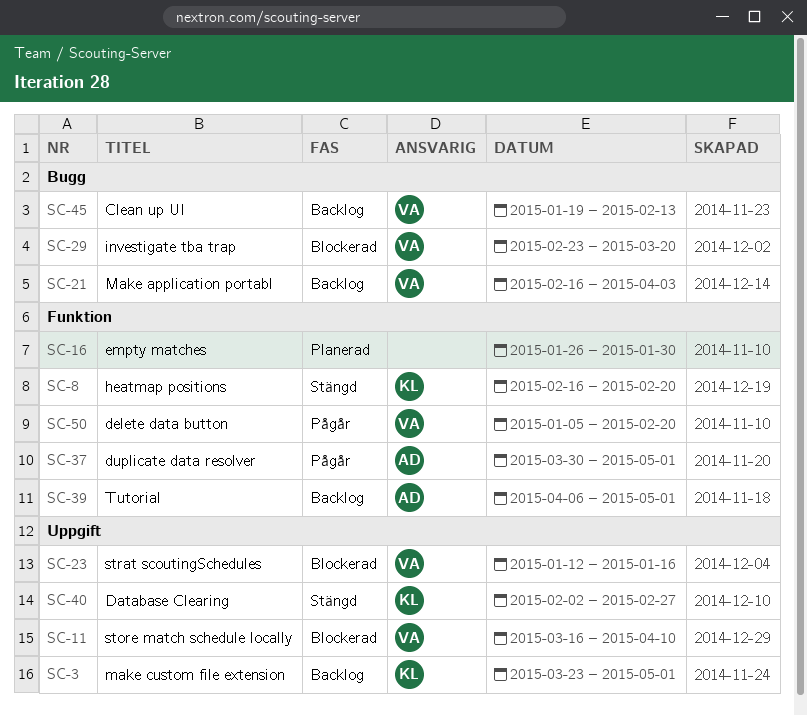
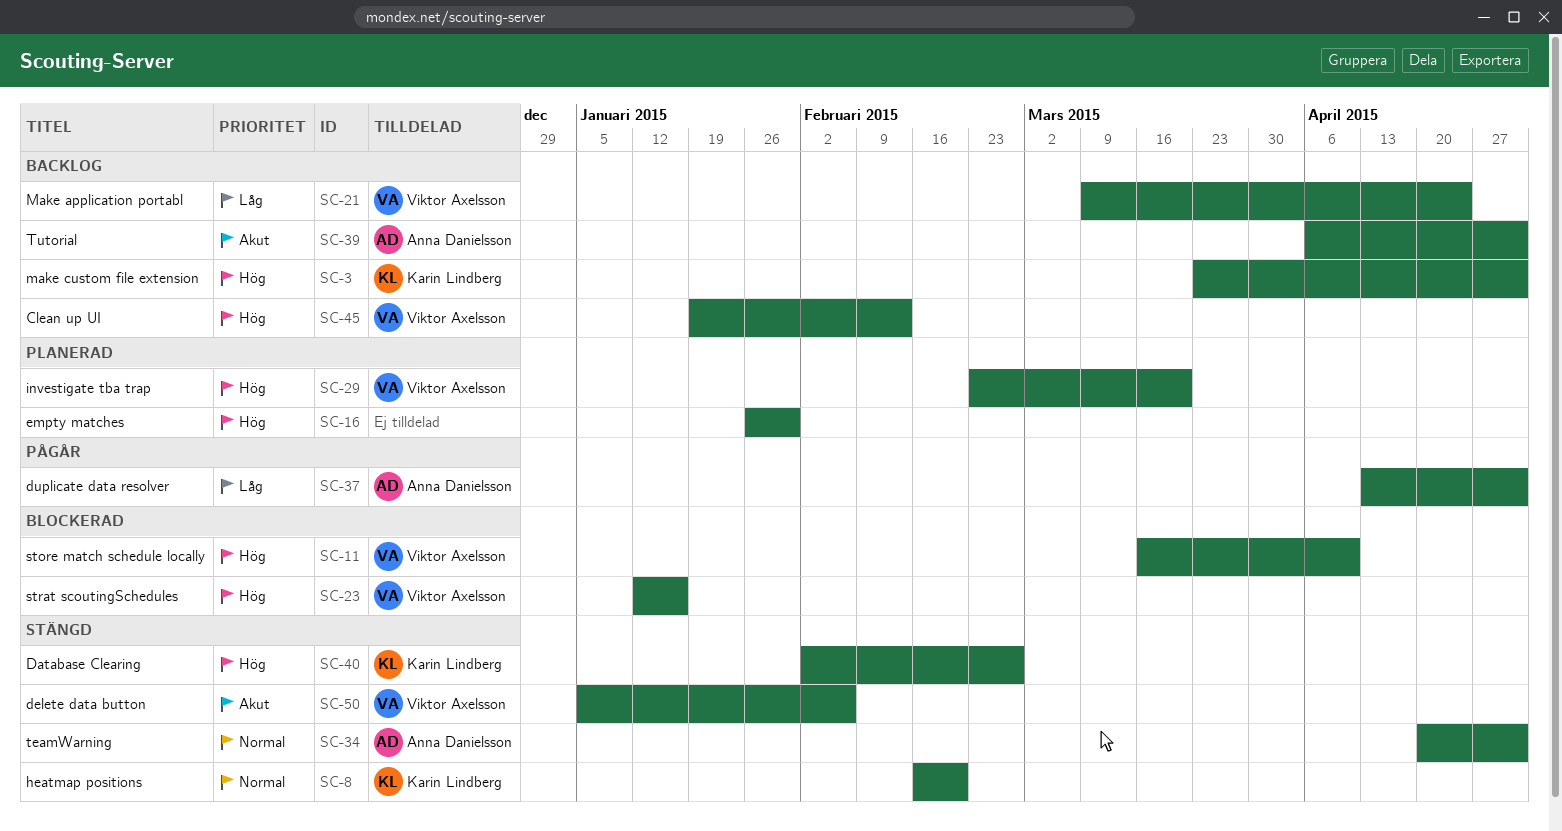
SC-21, start: Feb 16 -> Mar 9
SC-21, due: Apr 3 -> Apr 24
SC-29, status: Blockerad -> Planerad
SC-34: none -> present
SC-37, start: Mar 30 -> Apr 13
SC-50, status: Pågår -> Stängd
SC-50, due: Feb 20 -> Feb 6

